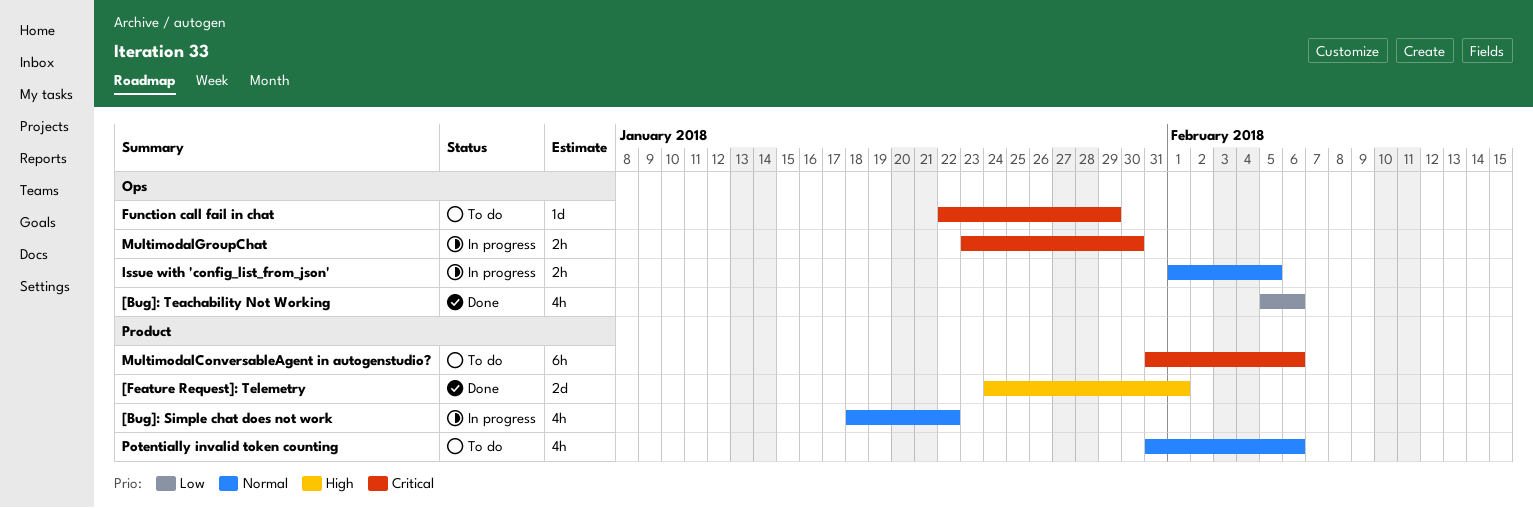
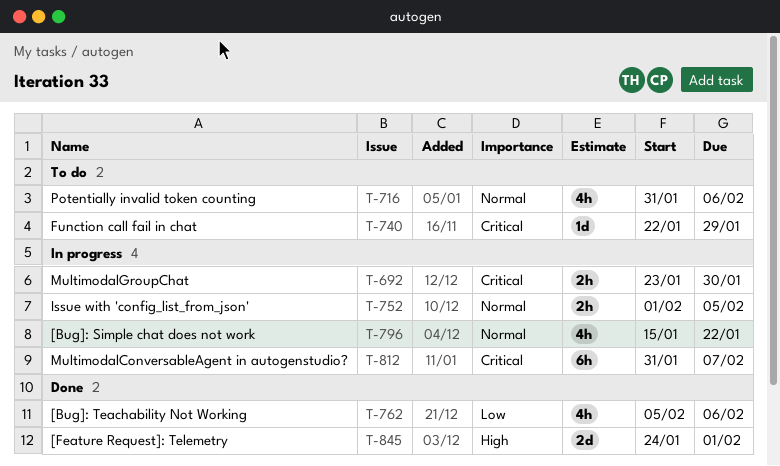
[Bug]: Simple chat does not work, start: Jan 18 -> Jan 15
MultimodalConversableAgent in autogenstudio?, status: To do -> In progress
MultimodalConversableAgent in autogenstudio?, due: Feb 6 -> Feb 7

